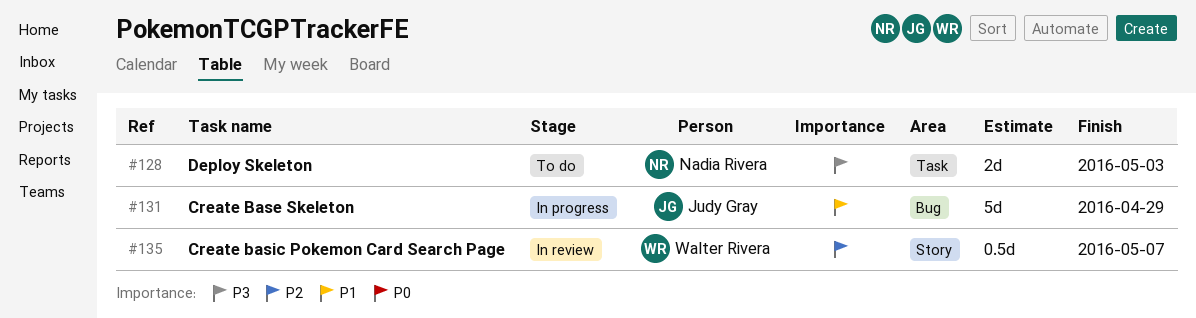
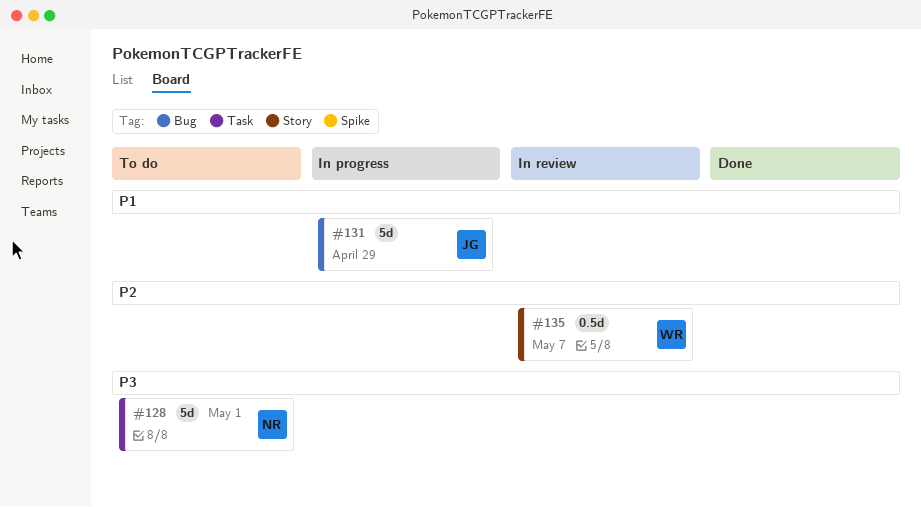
#128, estimate: 2d -> 5d
#128, due: May 3 -> May 1

